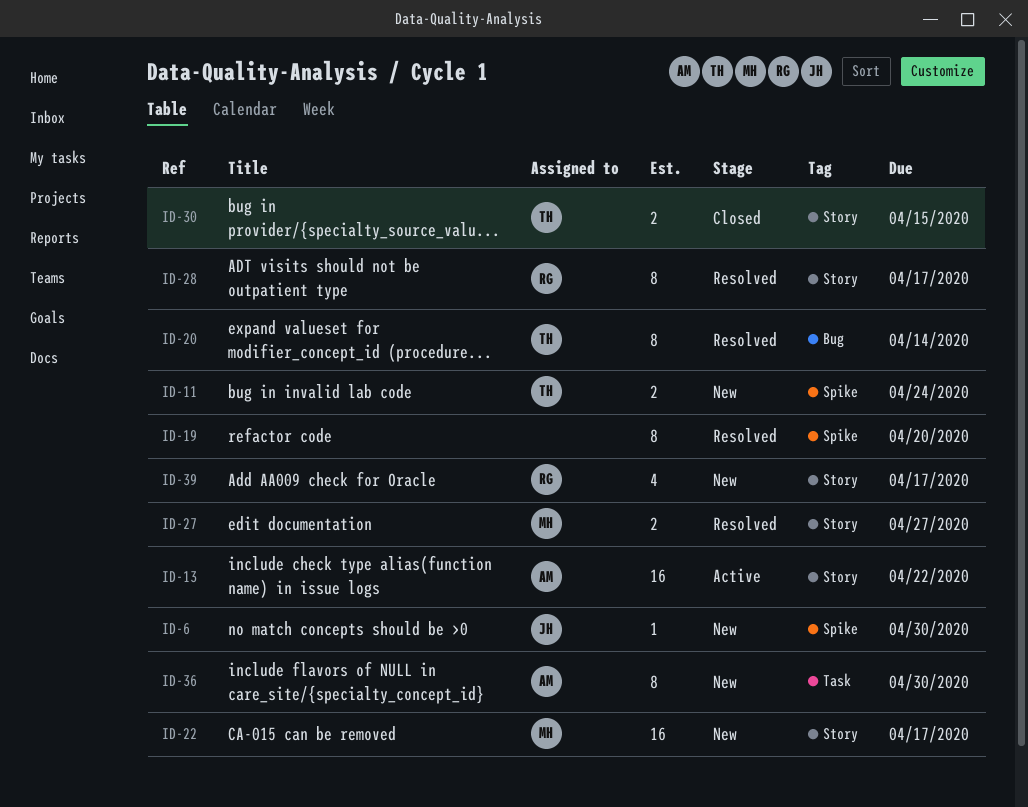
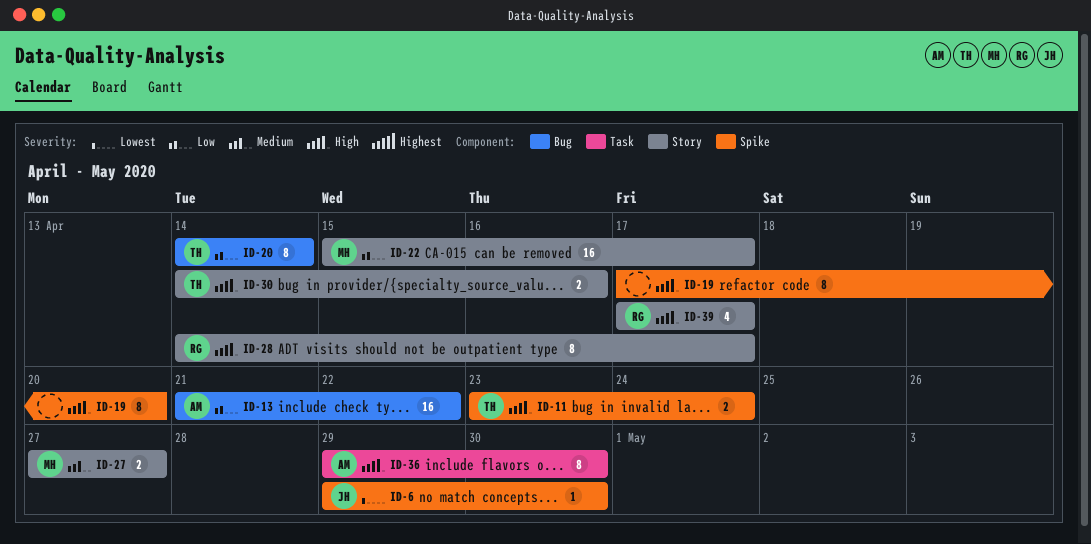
ID-13, label: Story -> Bug
ID-30, due: Apr 15 -> Apr 16

